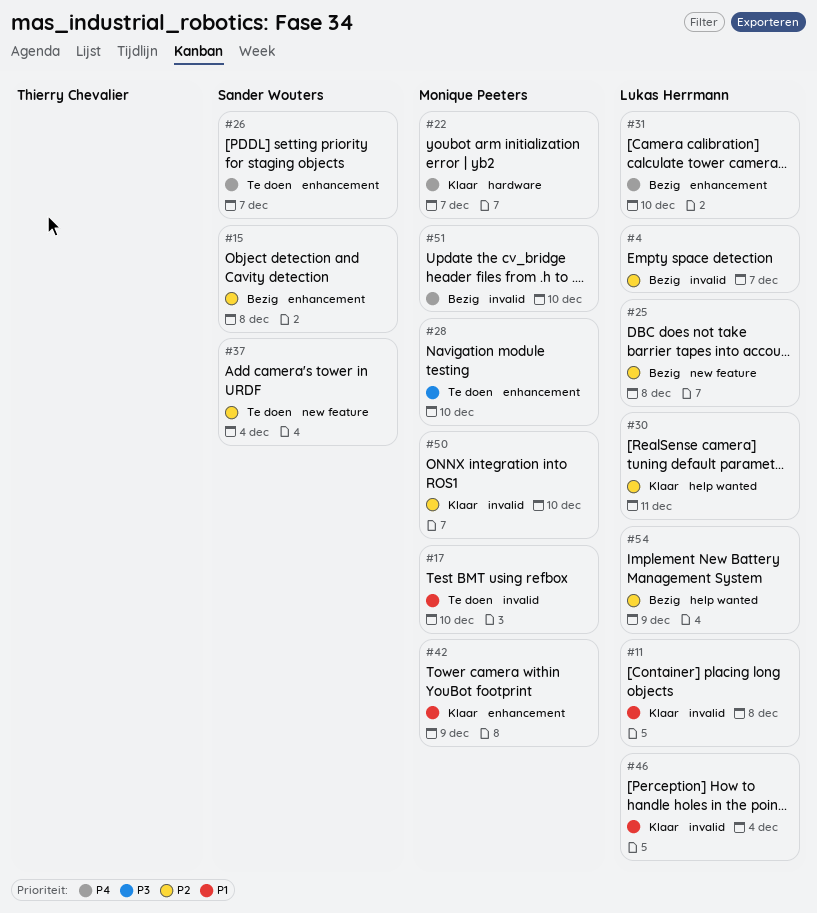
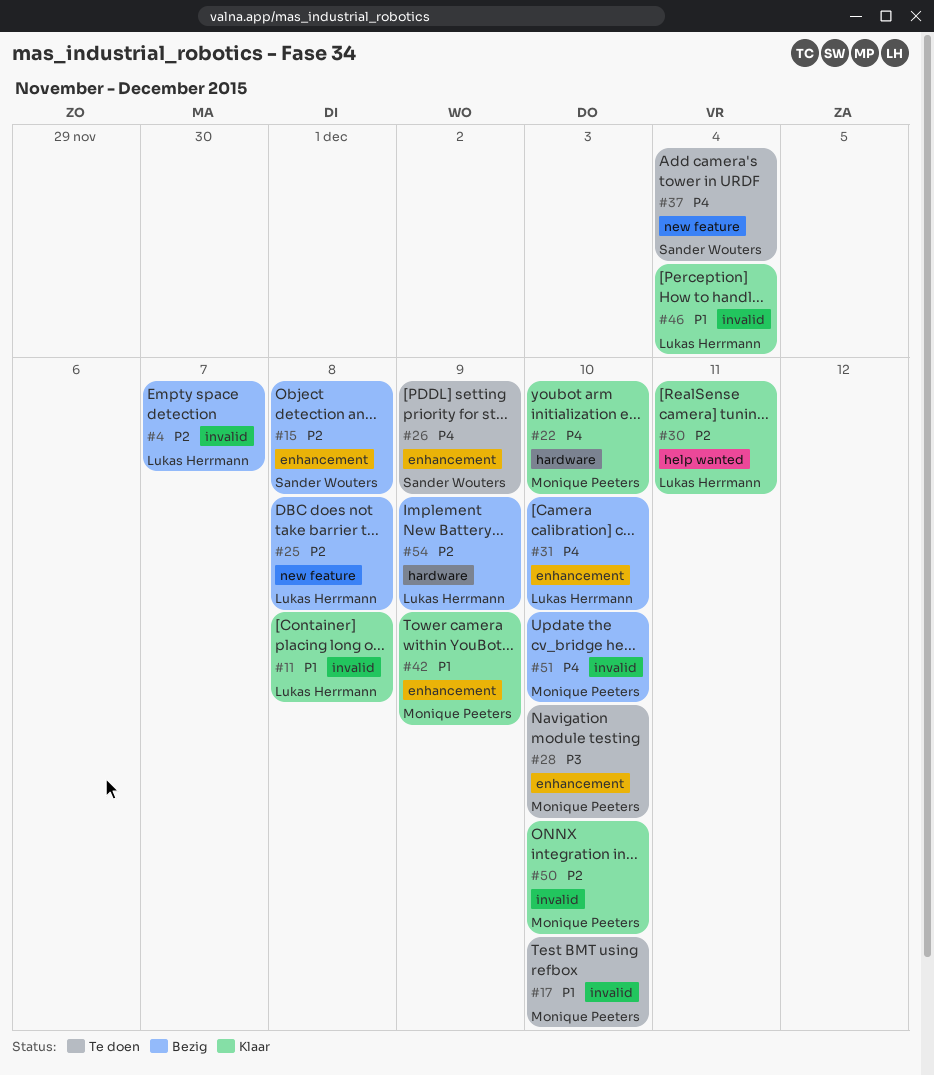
#22, due: Dec 7 -> Dec 10
#26, due: Dec 7 -> Dec 9
#37, priority: P2 -> P4
#54, label: help wanted -> hardware

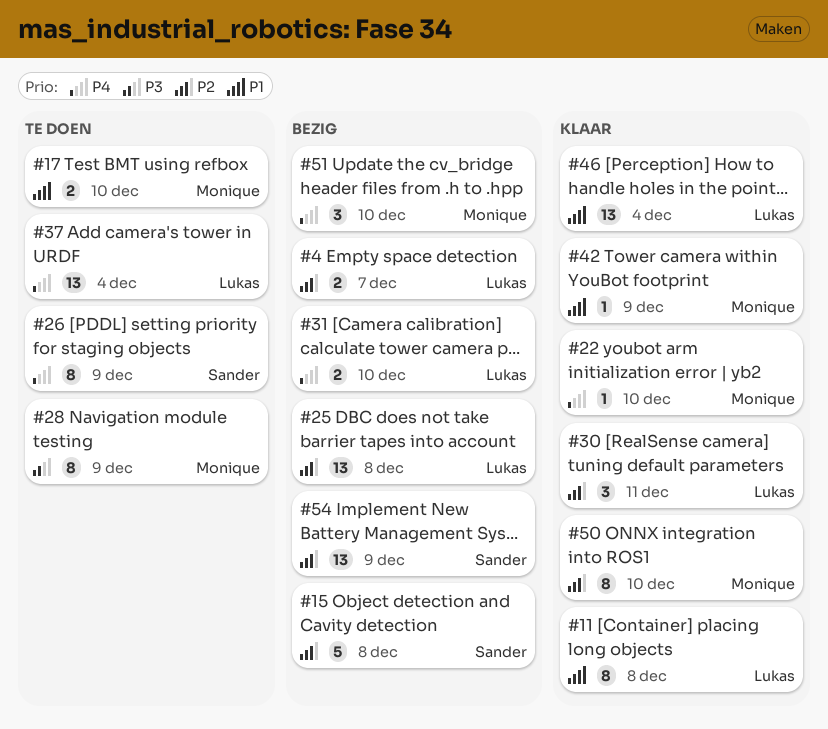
#28, due: Dec 10 -> Dec 9
#37, owner: Sander Wouters -> Lukas Herrmann
#54, owner: Lukas Herrmann -> Sander Wouters

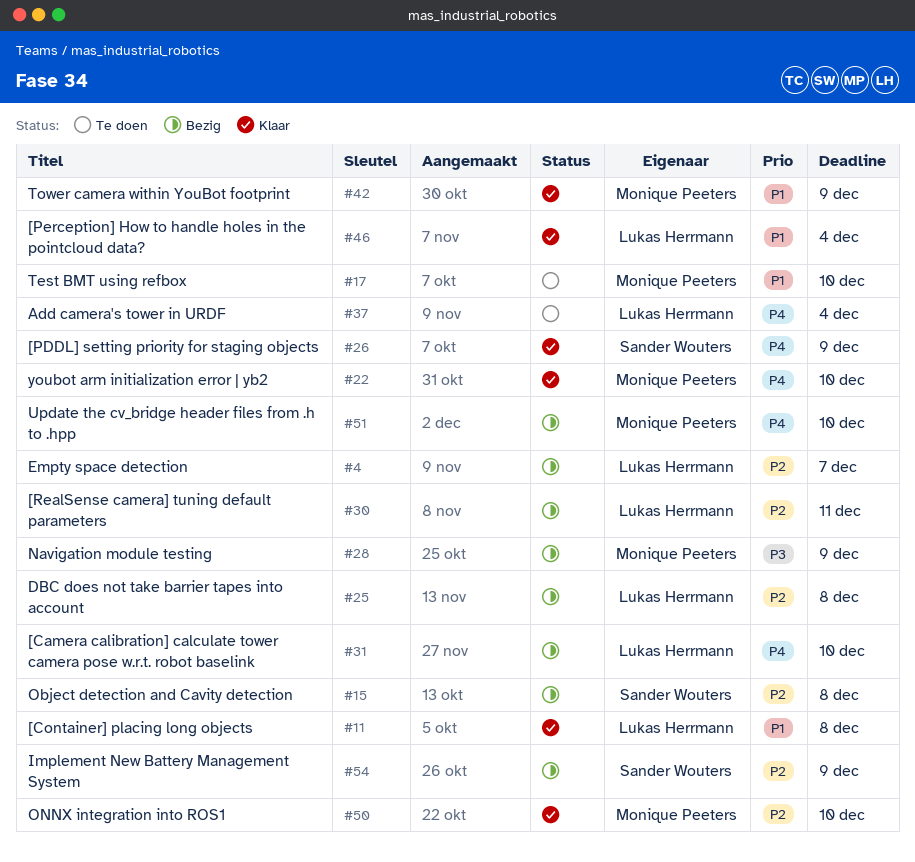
#26, status: Te doen -> Klaar
#28, status: Te doen -> Bezig
#30, status: Klaar -> Bezig

